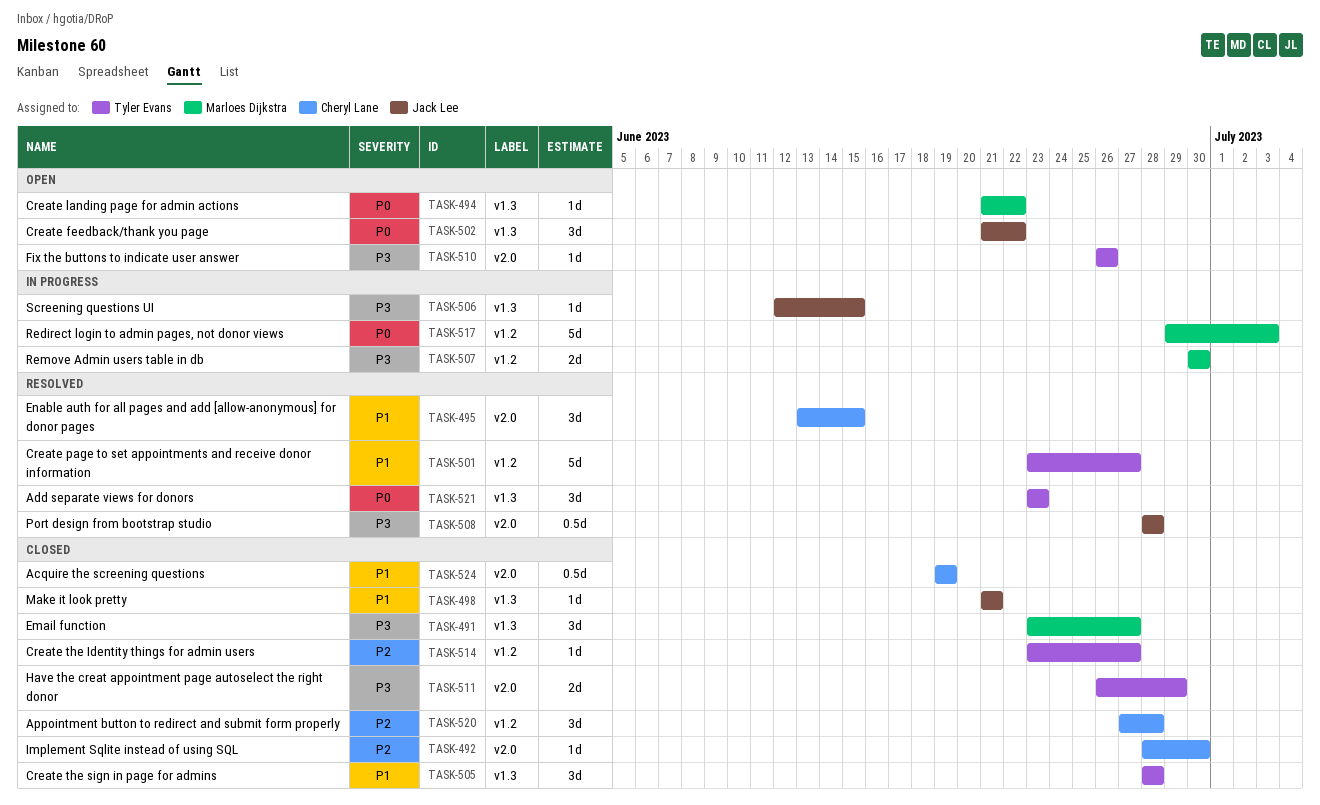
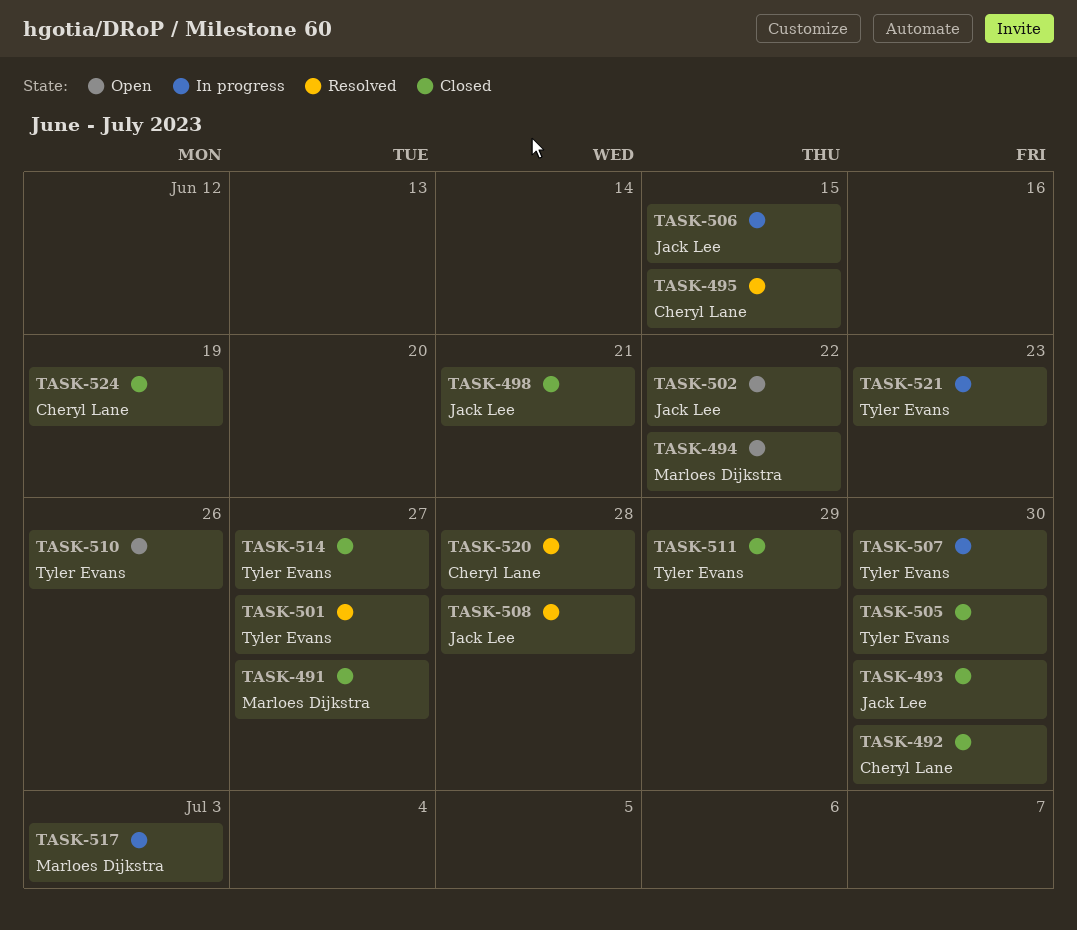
TASK-493: none -> present
TASK-505, due: Jun 28 -> Jun 30
TASK-507, owner: Marloes Dijkstra -> Tyler Evans
TASK-520, status: Closed -> Resolved
TASK-521, status: Resolved -> In progress

